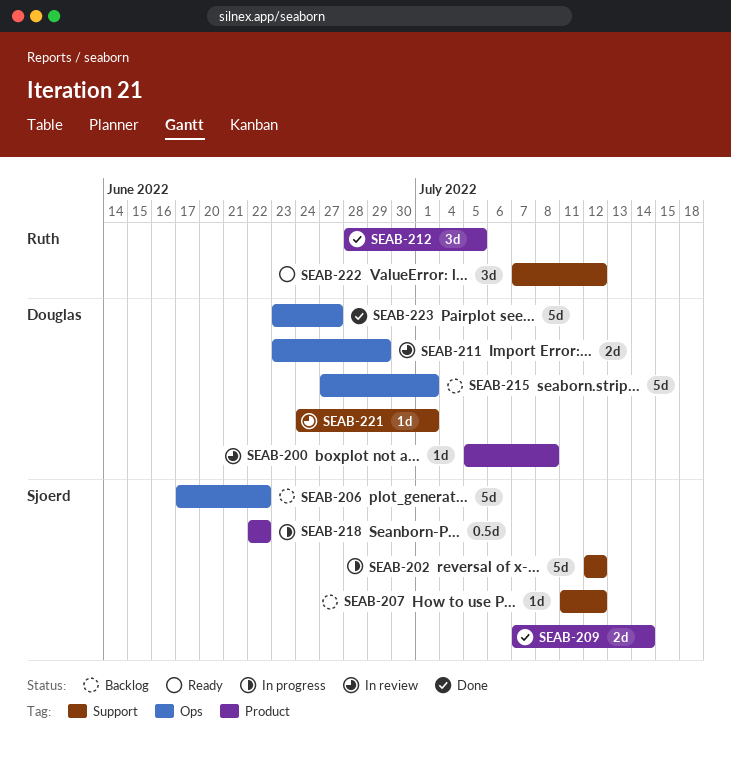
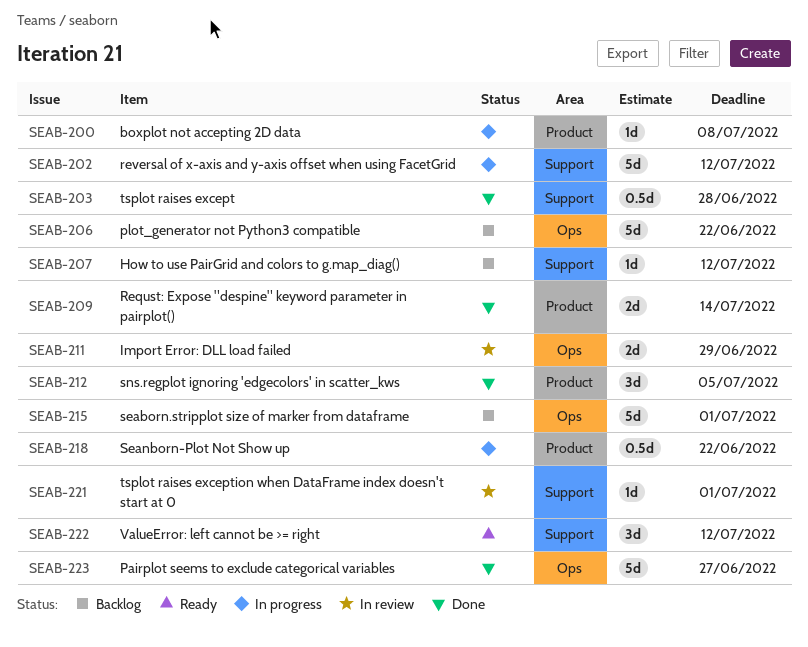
SEAB-200, status: In review -> In progress
SEAB-203: none -> present

